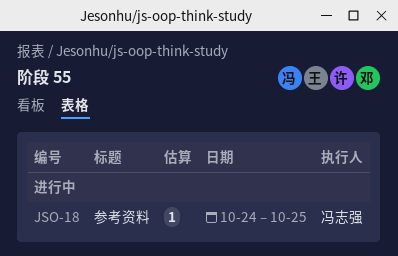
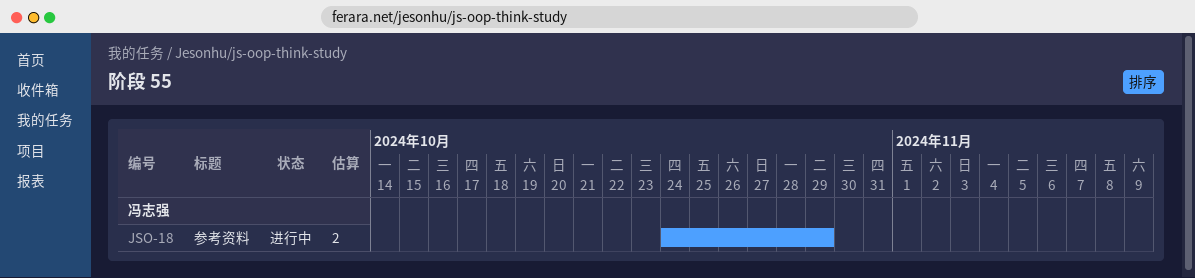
JSO-18, estimate: 1 -> 2
JSO-18, due: Oct 25 -> Oct 29

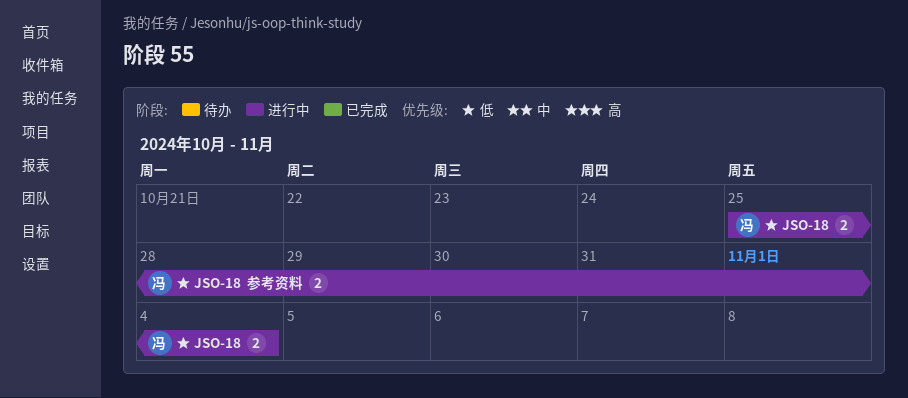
JSO-18, start: Oct 24 -> Oct 25
JSO-18, due: Oct 29 -> Nov 4

